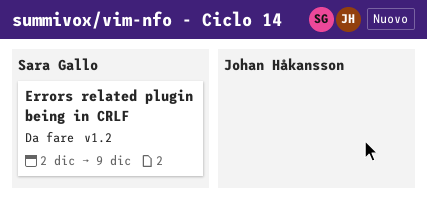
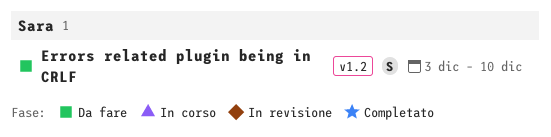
Errors related plugin being in CRLF, start: Dec 2 -> Dec 3
Errors related plugin being in CRLF, due: Dec 9 -> Dec 10

